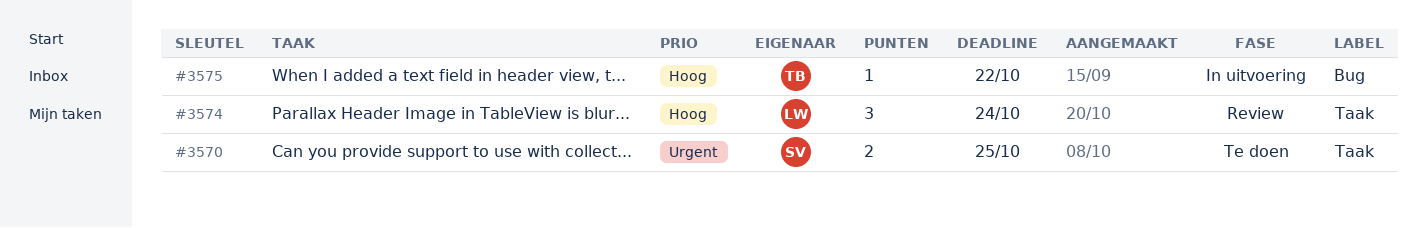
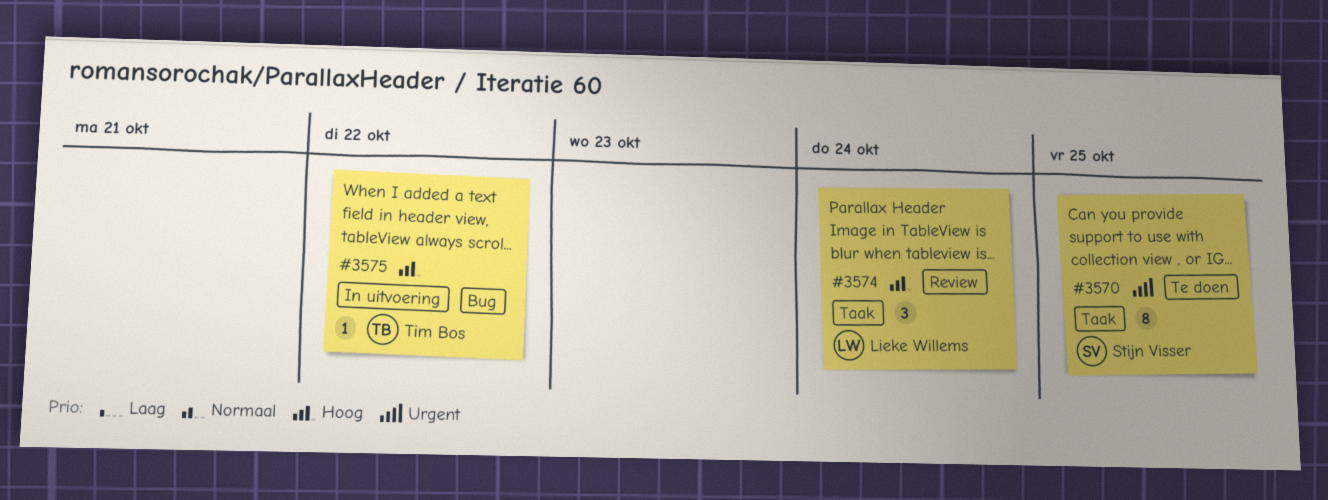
#3570, estimate: 2 -> 8

